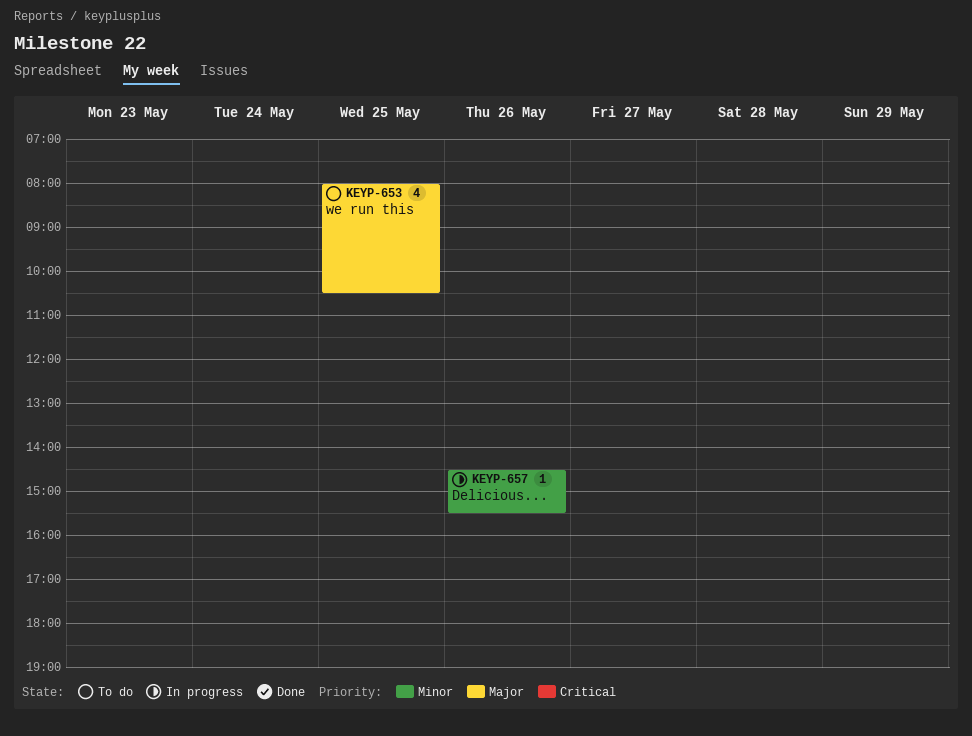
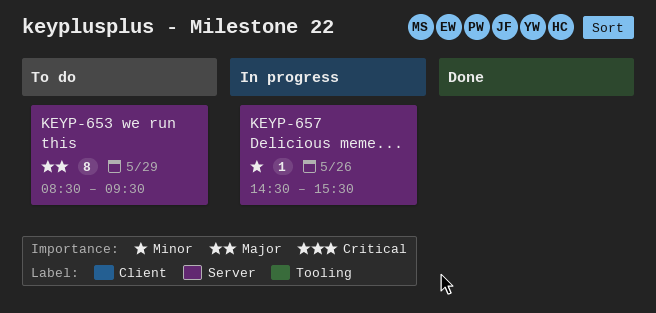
KEYP-653, estimate: 4 -> 8
KEYP-653, day: May 25 -> May 29
KEYP-653, begins: 08:00 -> 08:30
KEYP-653, ends: 10:30 -> 09:30

